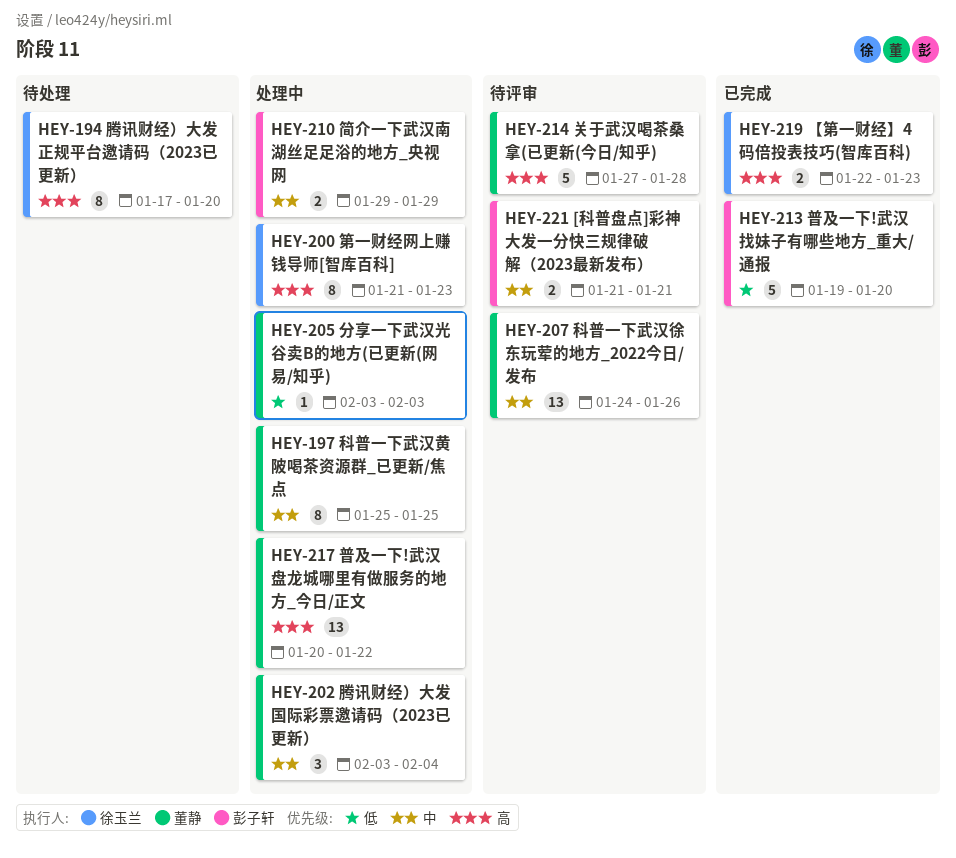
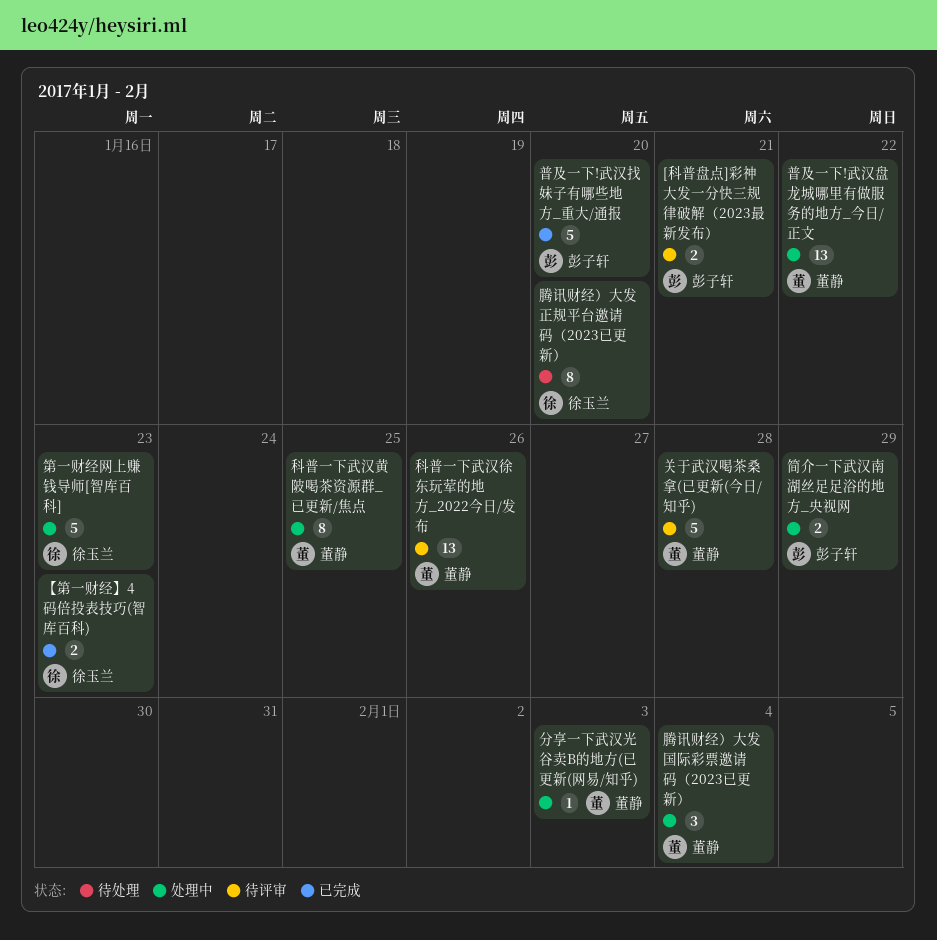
第一财经网上赚钱导师[智库百科], estimate: 8 -> 5

